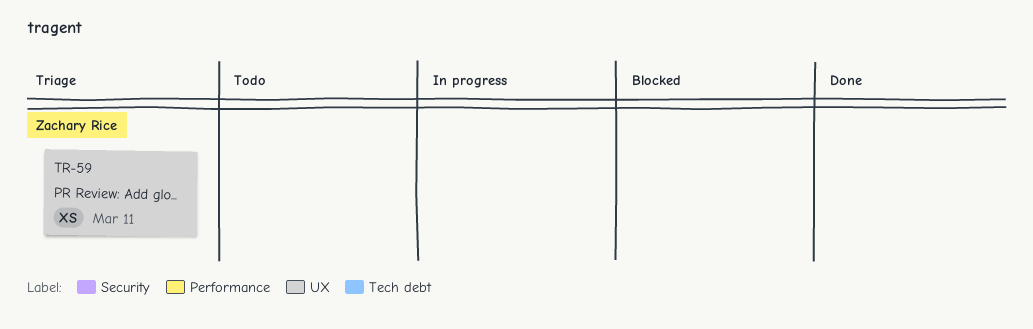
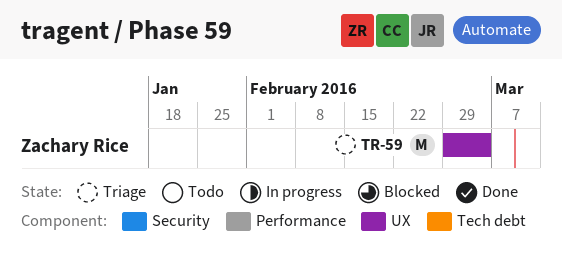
TR-59, estimate: XS -> M
TR-59, due: Mar 11 -> Mar 4

